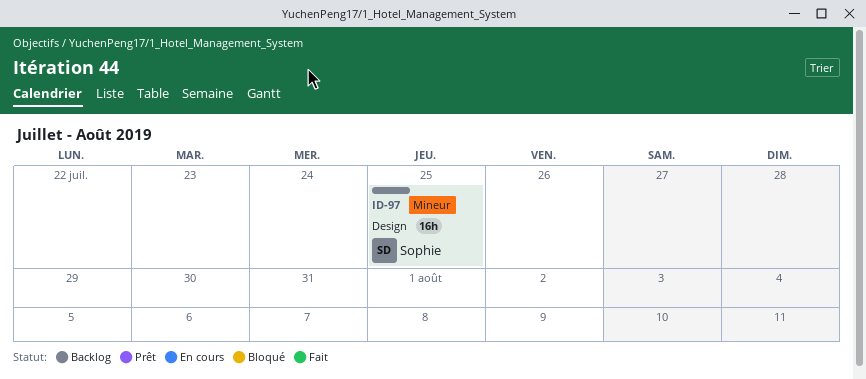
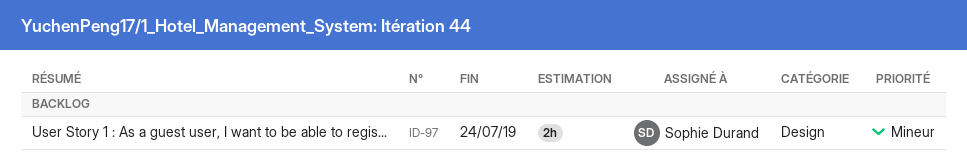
ID-97, estimate: 16h -> 2h
ID-97, due: Jul 25 -> Jul 24

